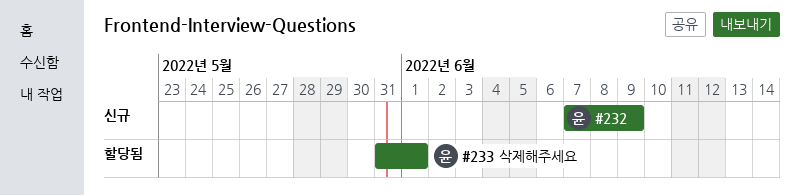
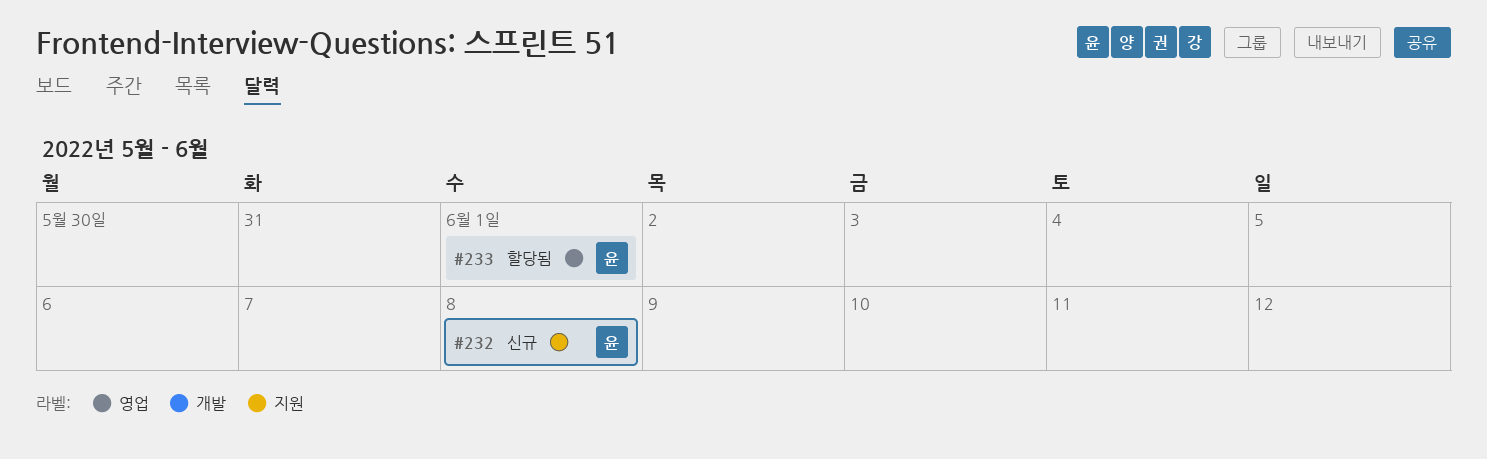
#232, due: Jun 9 -> Jun 8

